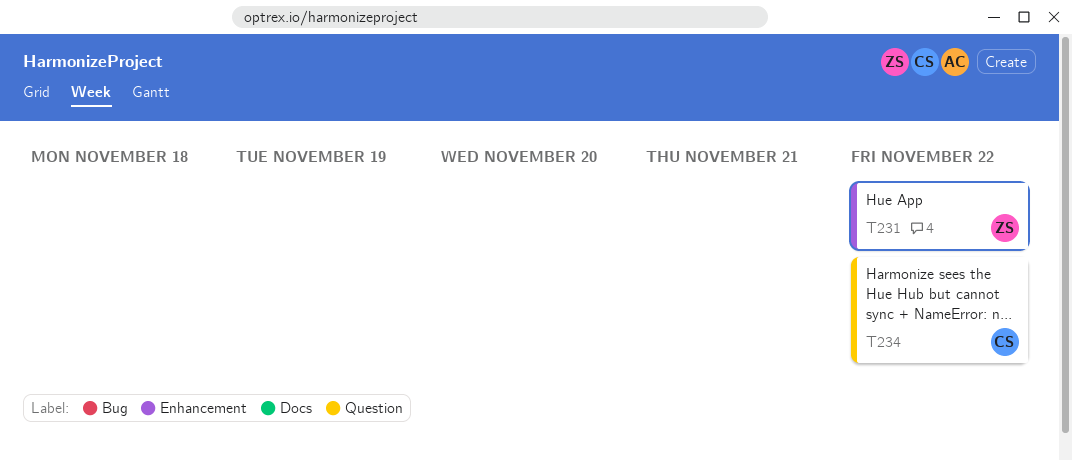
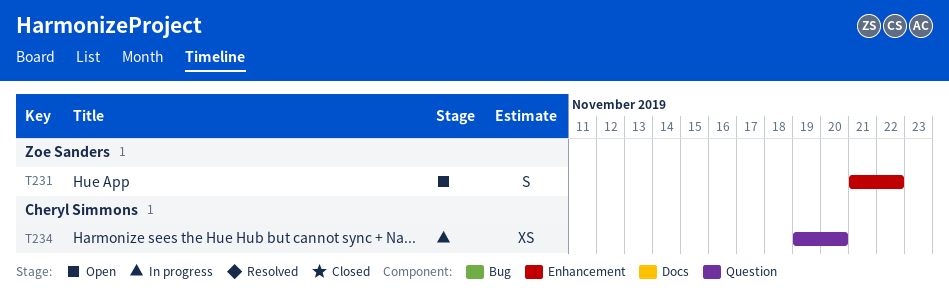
T234, due: Nov 22 -> Nov 20

